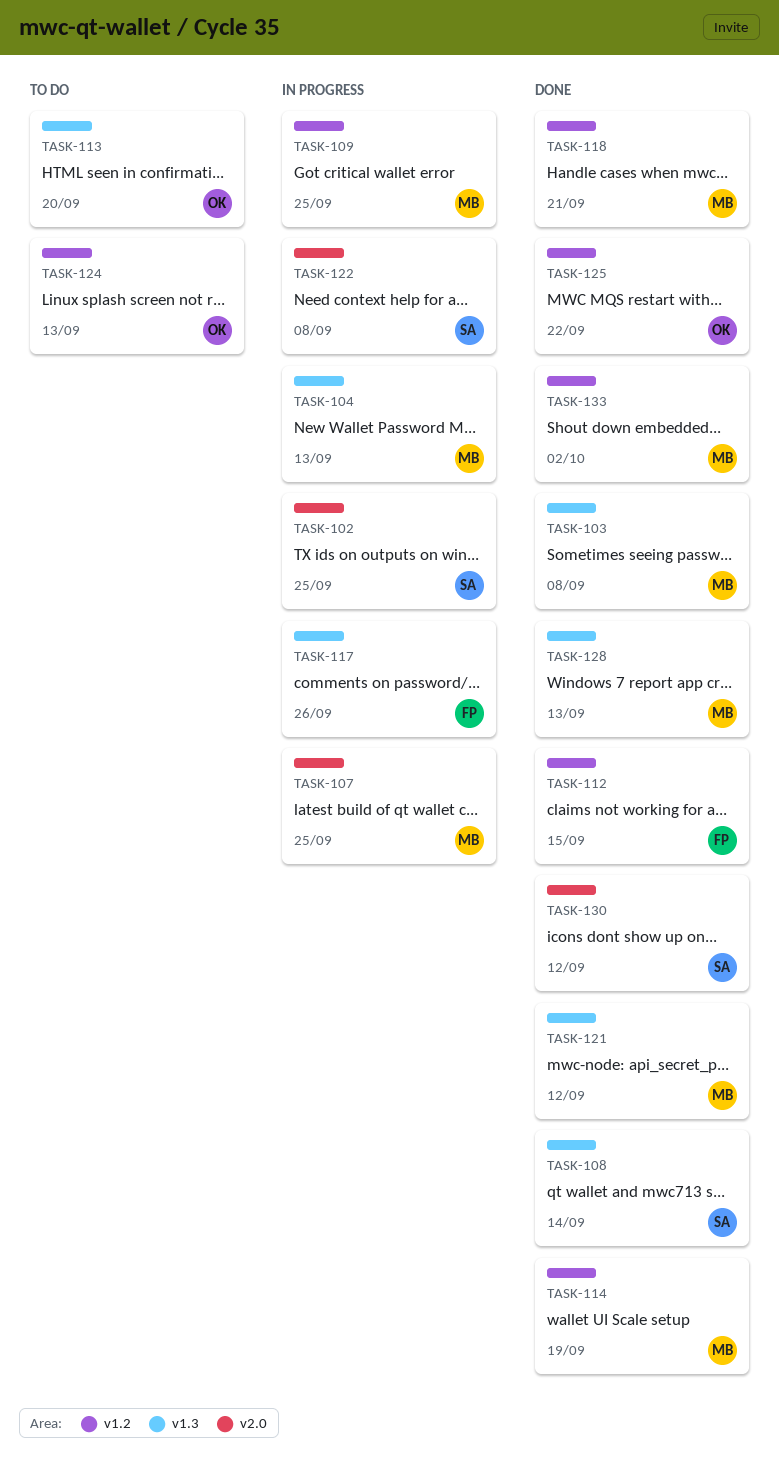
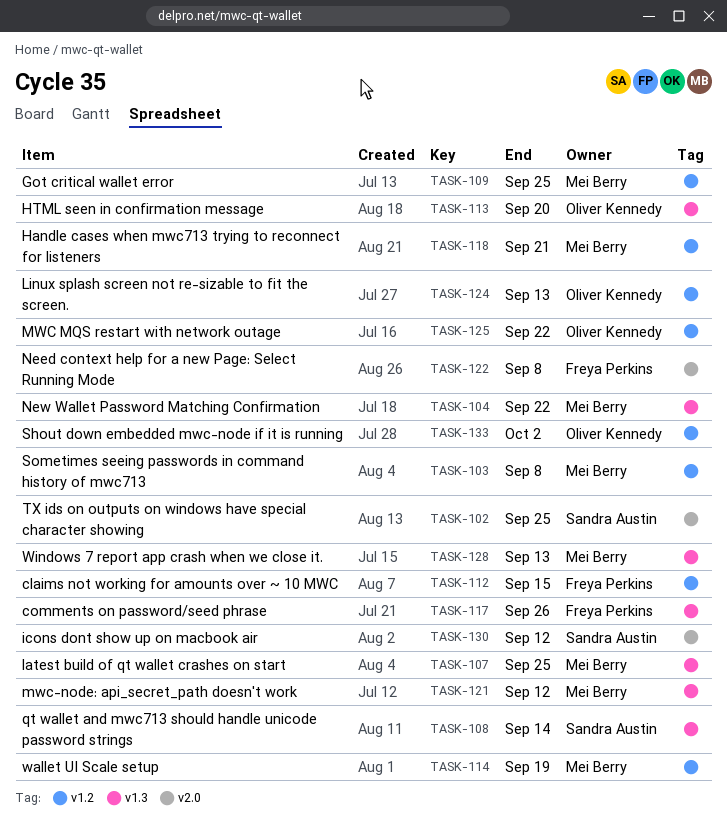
TASK-103, label: v1.3 -> v1.2
TASK-104, due: Sep 13 -> Sep 22
TASK-107, label: v2.0 -> v1.3
TASK-122, owner: Sandra Austin -> Freya Perkins
TASK-133, owner: Mei Berry -> Oliver Kennedy

